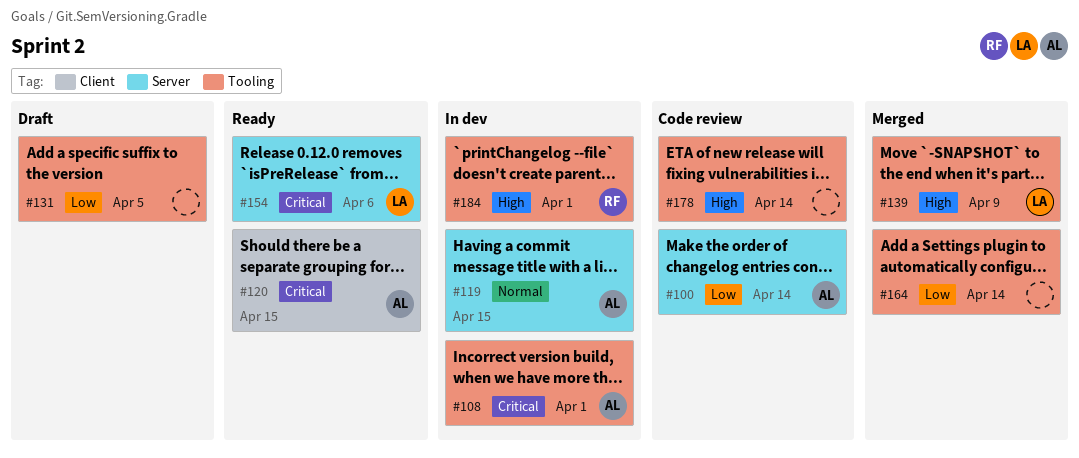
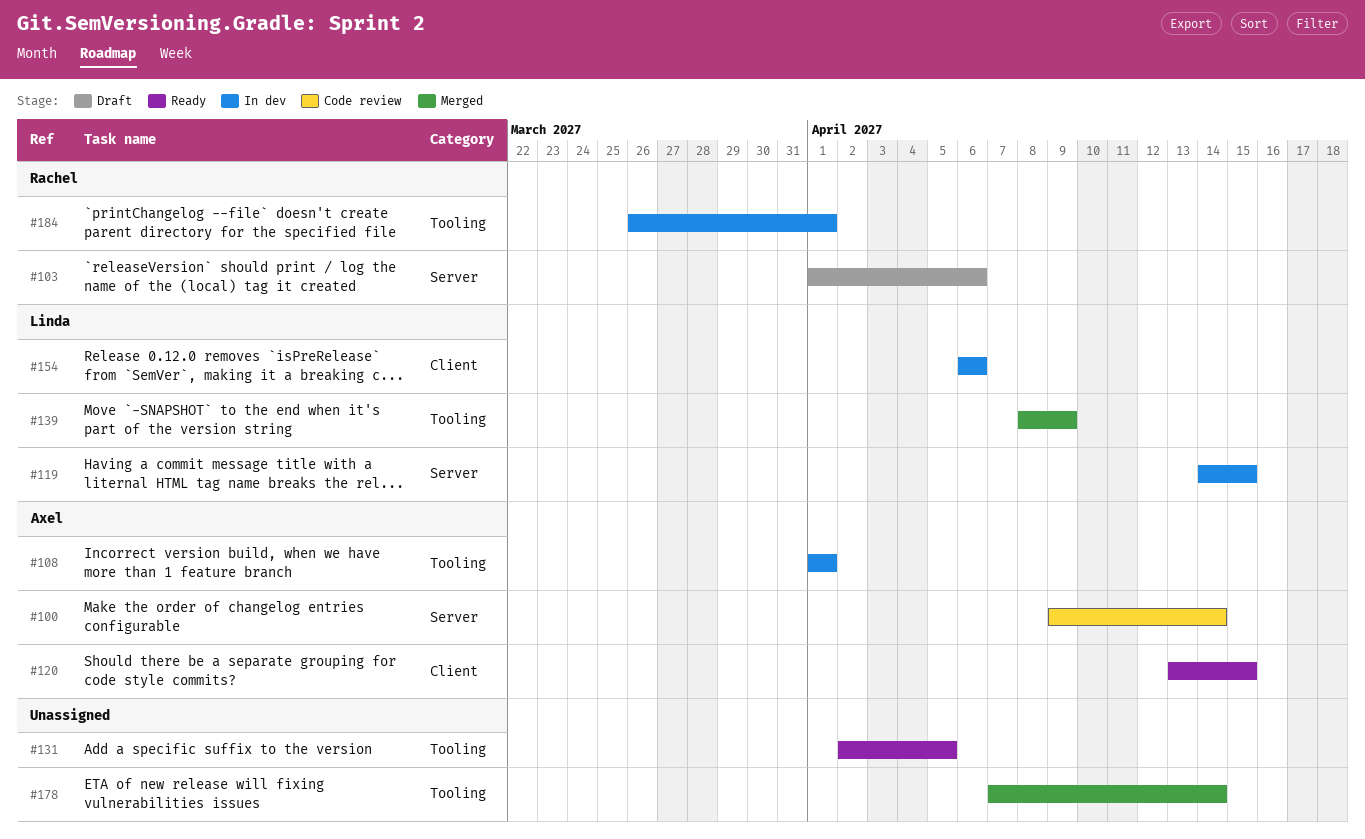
#103: none -> present
#119, owner: Axel -> Linda
#131, status: Draft -> Ready
#154, status: Ready -> In dev
#154, label: Server -> Client
#164: present -> none
#178, status: Code review -> Merged

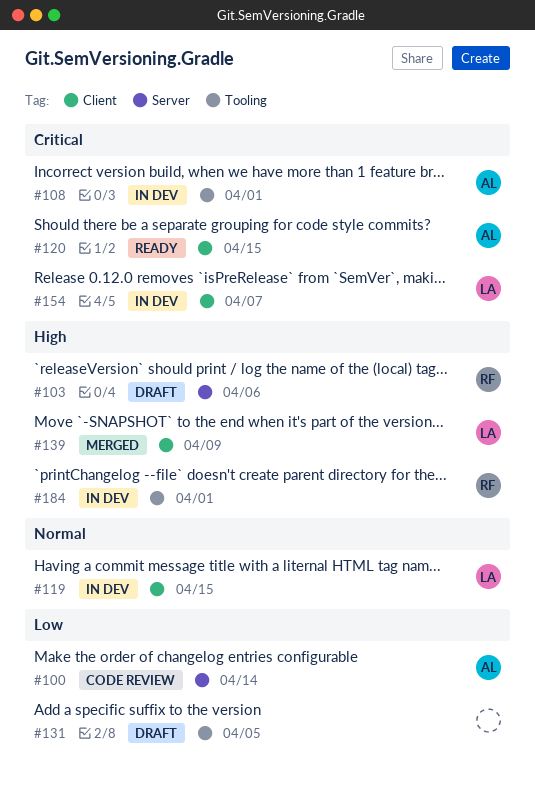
#119, label: Server -> Client
#131, status: Ready -> Draft
#139, label: Tooling -> Client
#154, due: Apr 6 -> Apr 7
#178: present -> none

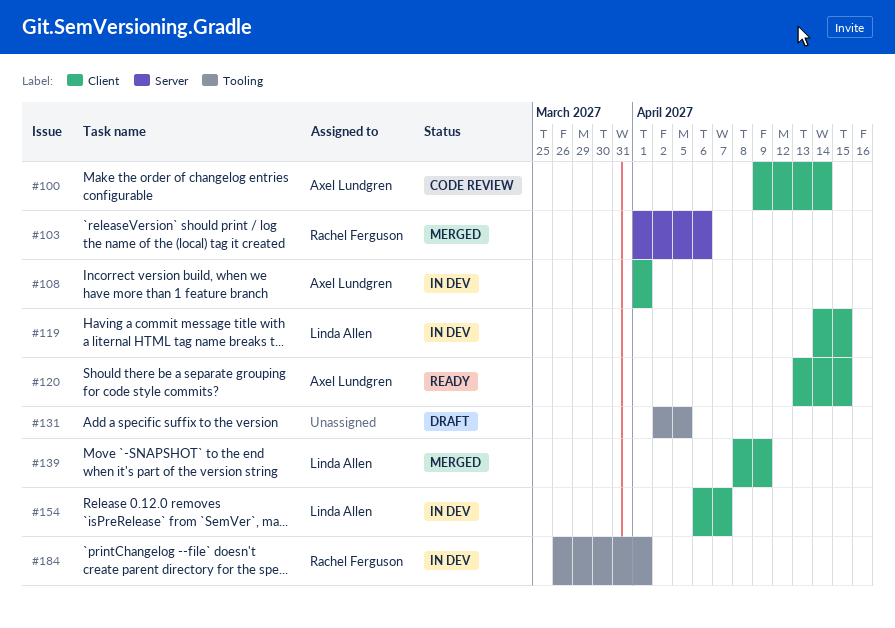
#100, label: Server -> Client
#103, status: Draft -> Merged
#108, label: Tooling -> Client

